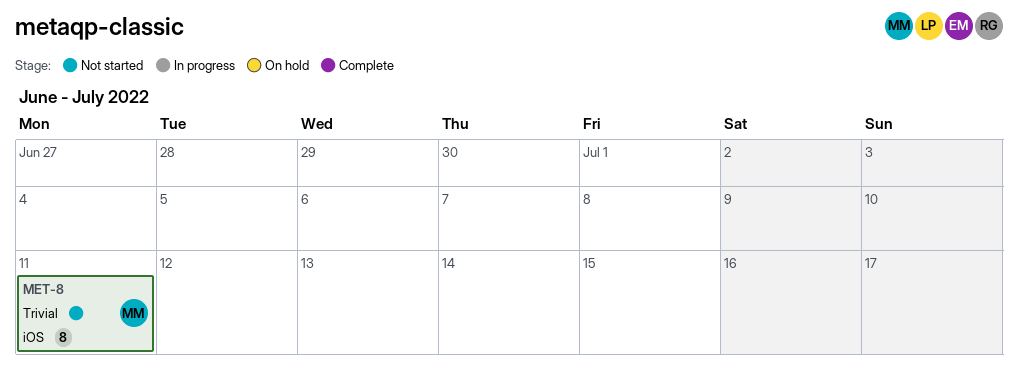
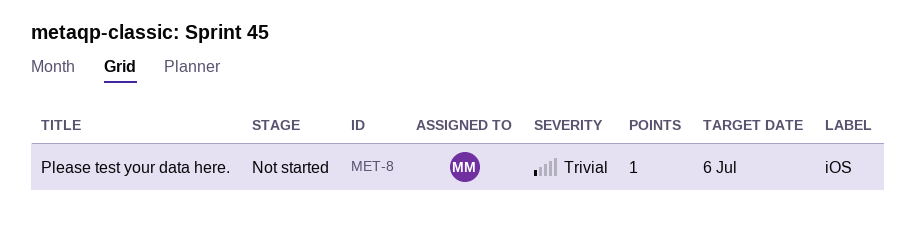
MET-8, estimate: 8 -> 1
MET-8, due: Jul 11 -> Jul 6

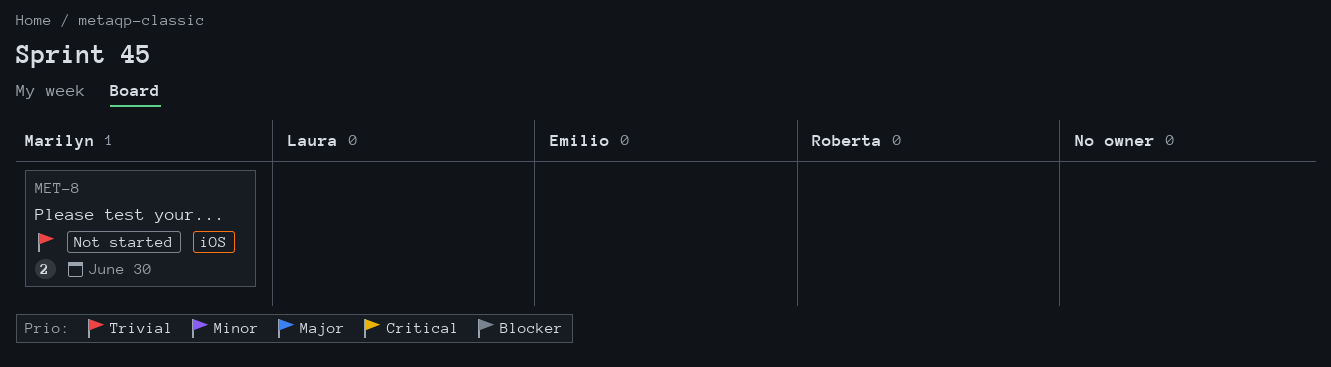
MET-8, estimate: 1 -> 2
MET-8, due: Jul 6 -> Jun 30

